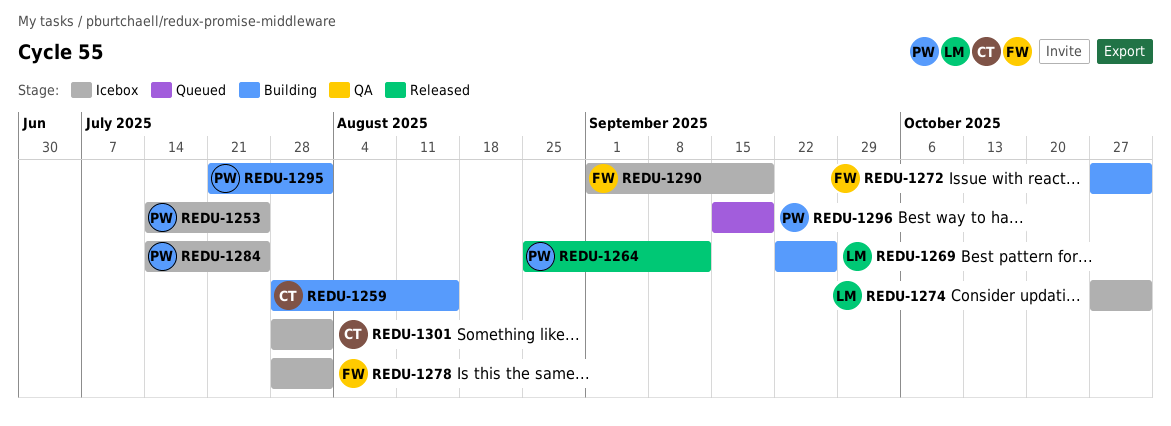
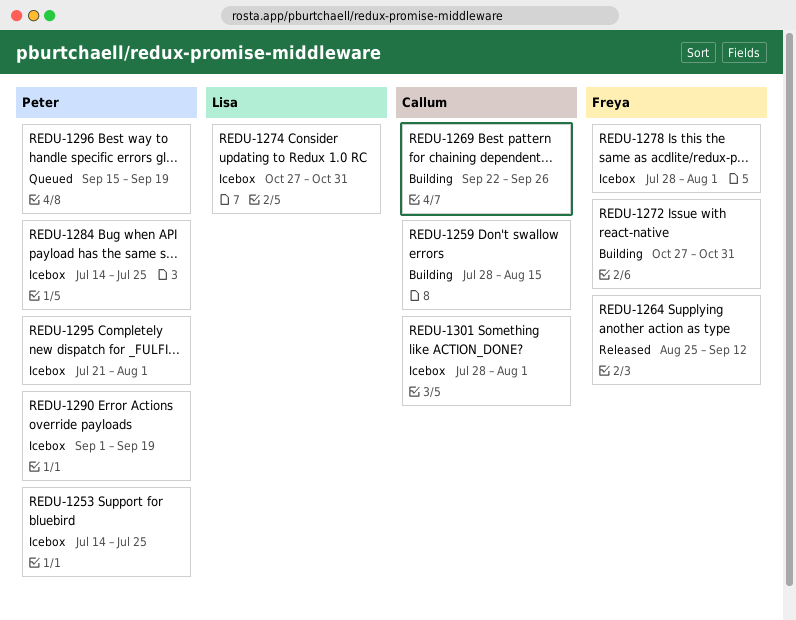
REDU-1264, owner: Peter -> Freya
REDU-1269, owner: Lisa -> Callum
REDU-1290, owner: Freya -> Peter
REDU-1295, status: Building -> Icebox

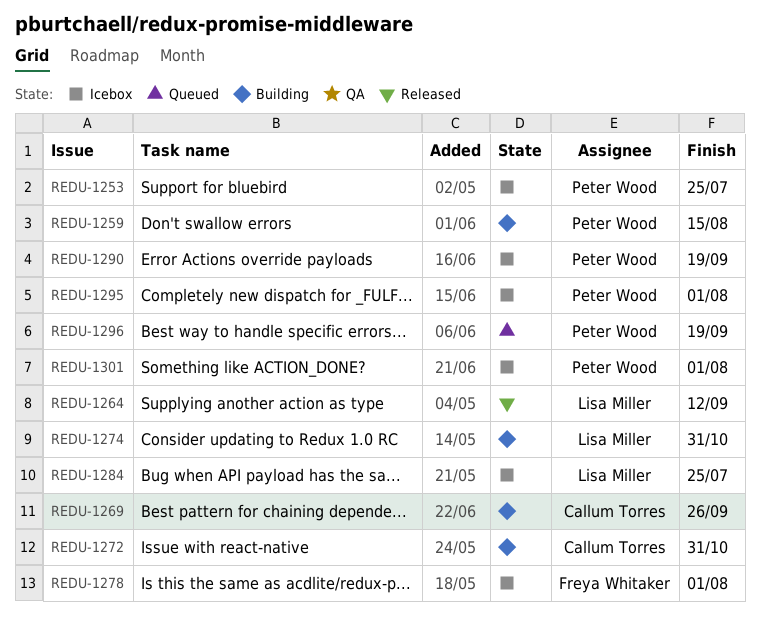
REDU-1259, owner: Callum Torres -> Peter Wood
REDU-1264, owner: Freya Whitaker -> Lisa Miller
REDU-1272, owner: Freya Whitaker -> Callum Torres
REDU-1274, status: Icebox -> Building
REDU-1284, owner: Peter Wood -> Lisa Miller
REDU-1301, owner: Callum Torres -> Peter Wood

